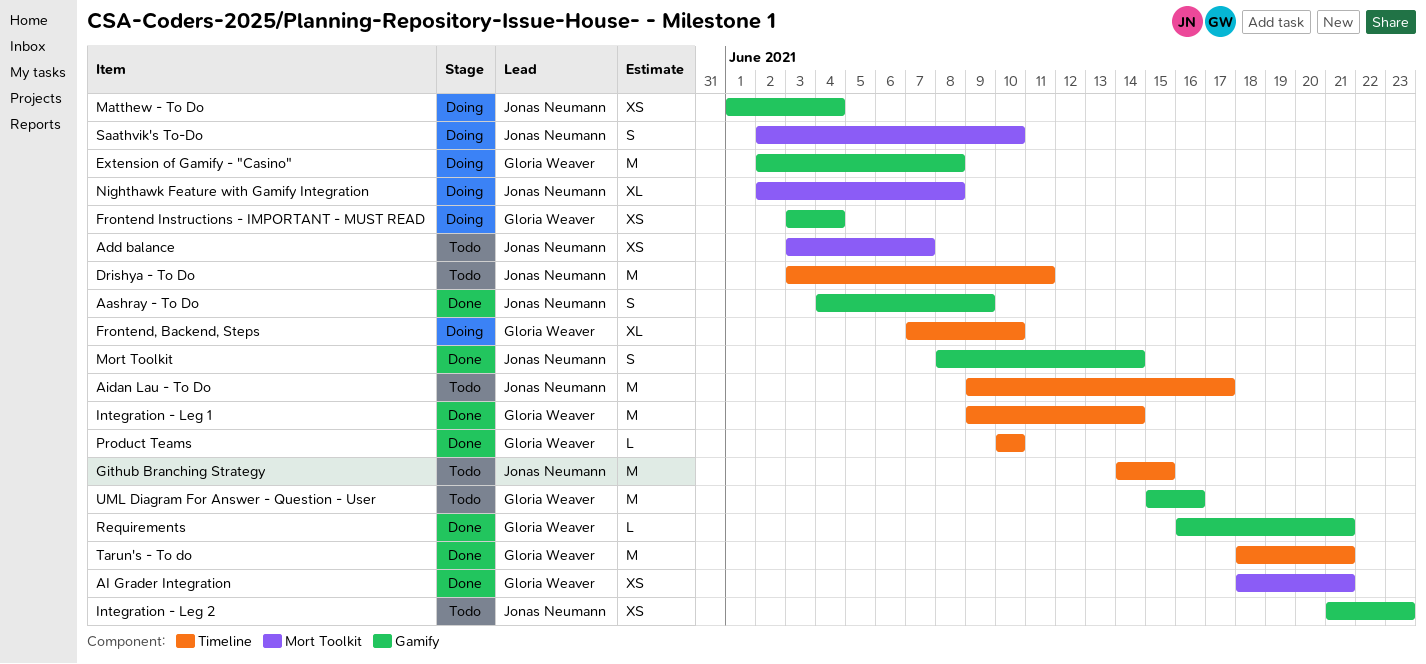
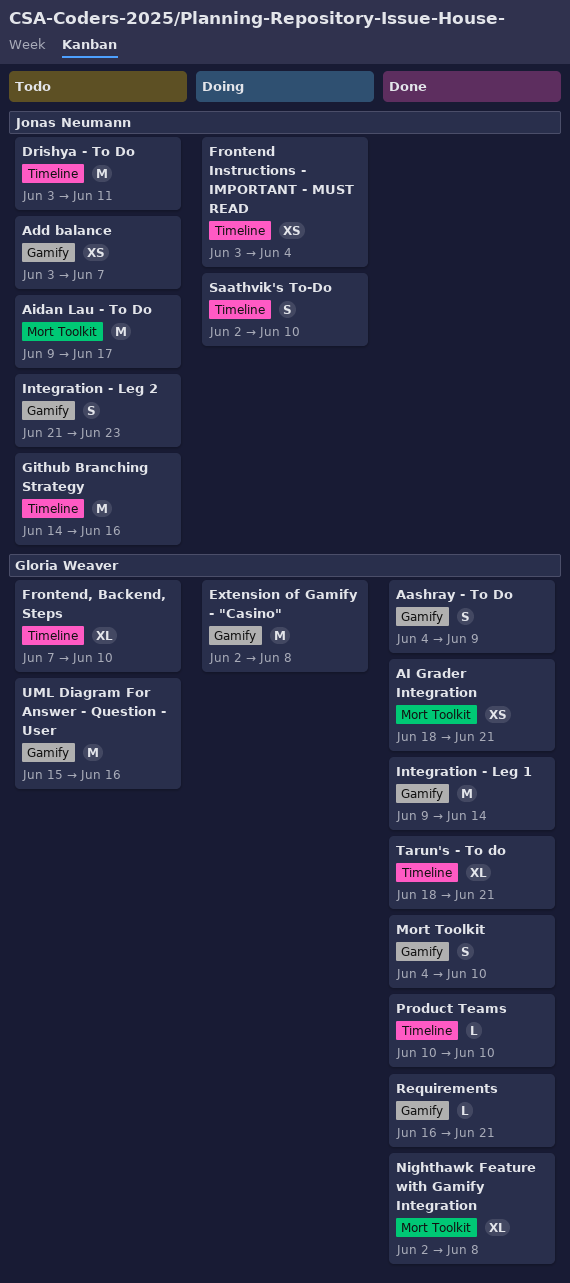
Aashray - To Do, owner: Jonas Neumann -> Gloria Weaver
Add balance, label: Mort Toolkit -> Gamify
Aidan Lau - To Do, label: Timeline -> Mort Toolkit
Frontend Instructions - IMPORTANT - MUST READ, owner: Gloria Weaver -> Jonas Neumann
Frontend Instructions - IMPORTANT - MUST READ, label: Gamify -> Timeline
Frontend, Backend, Steps, status: Doing -> Todo
Github Branching Strategy, due: Jun 15 -> Jun 16
Integration - Leg 1, label: Timeline -> Gamify
Integration - Leg 2, estimate: XS -> S
Matthew - To Do: present -> none
Mort Toolkit, owner: Jonas Neumann -> Gloria Weaver
Mort Toolkit, start: Jun 8 -> Jun 4
Mort Toolkit, due: Jun 14 -> Jun 10
Nighthawk Feature with Gamify Integration, status: Doing -> Done
Nighthawk Feature with Gamify Integration, owner: Jonas Neumann -> Gloria Weaver
Saathvik's To-Do, label: Mort Toolkit -> Timeline
Tarun's - To do, estimate: M -> XL

